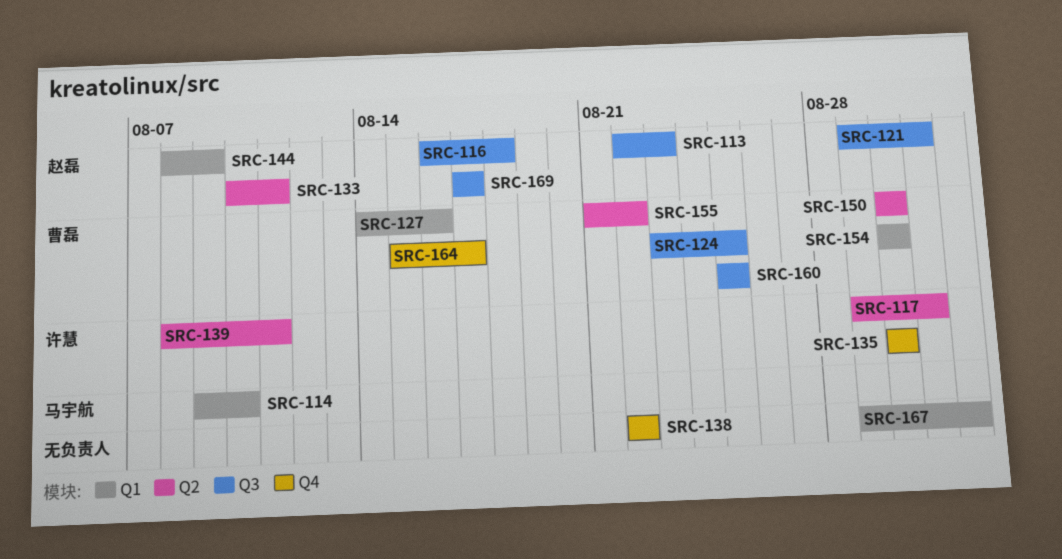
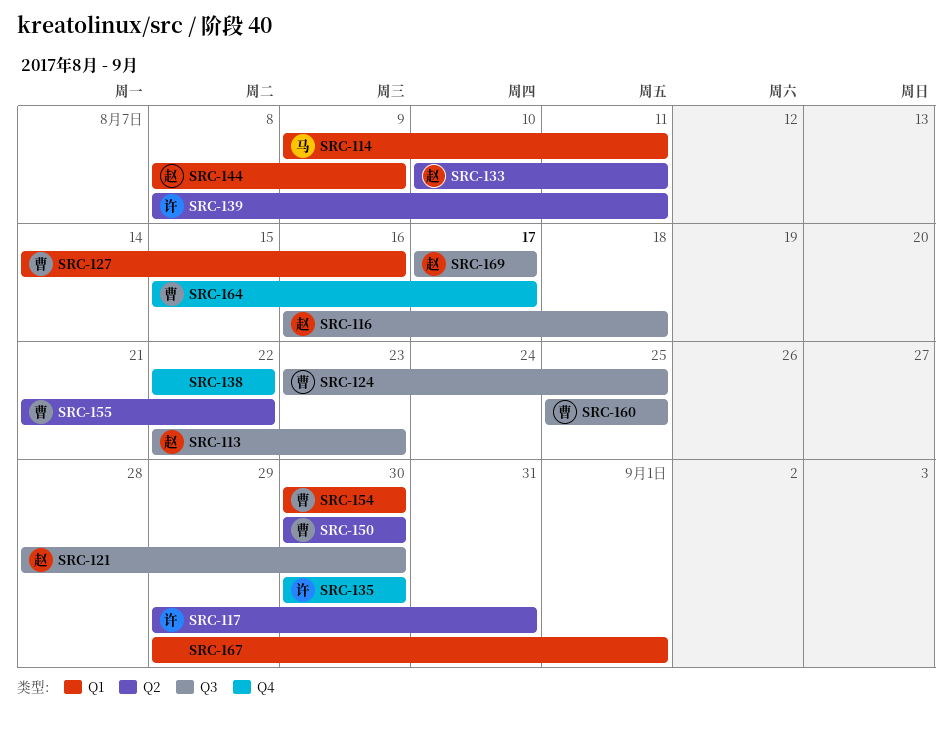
SRC-114, due: Aug 10 -> Aug 11
SRC-121, start: Aug 29 -> Aug 28
SRC-121, due: Aug 31 -> Aug 30

